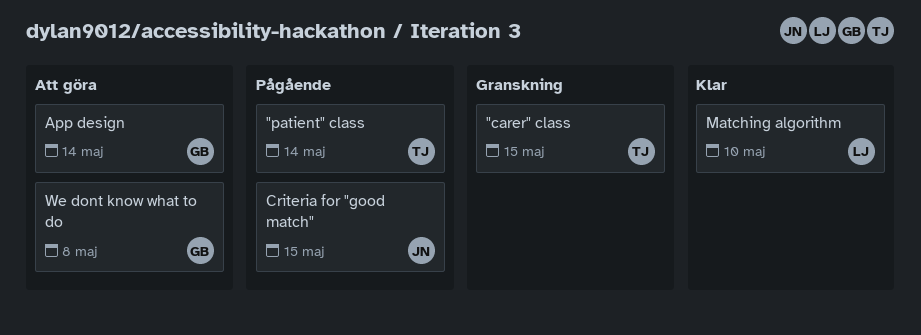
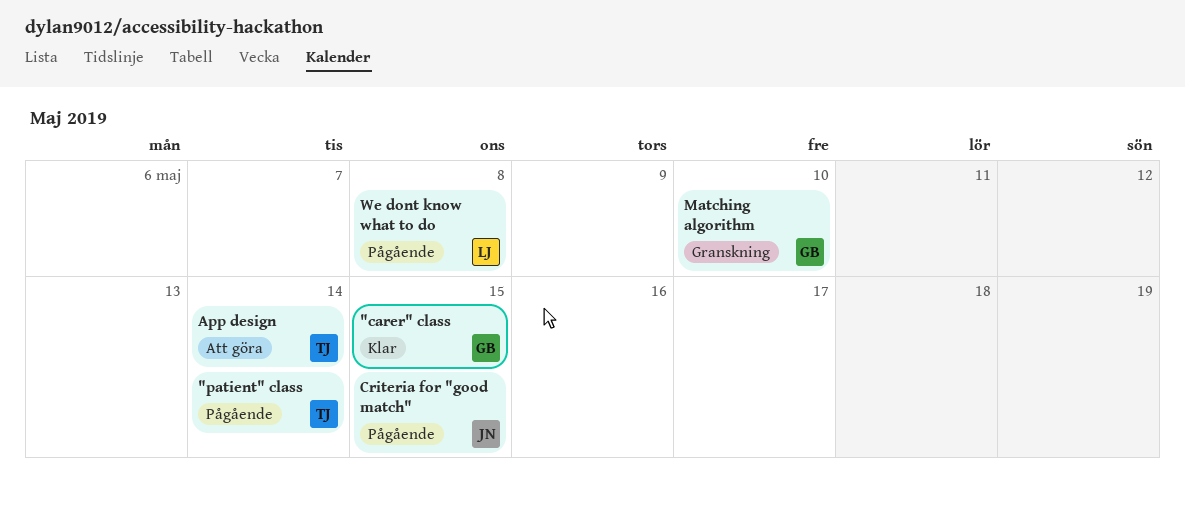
"carer" class, status: Granskning -> Klar
"carer" class, owner: TJ -> GB
App design, owner: GB -> TJ
Matching algorithm, status: Klar -> Granskning
Matching algorithm, owner: LJ -> GB
We dont know what to do, status: Att göra -> Pågående
We dont know what to do, owner: GB -> LJ

